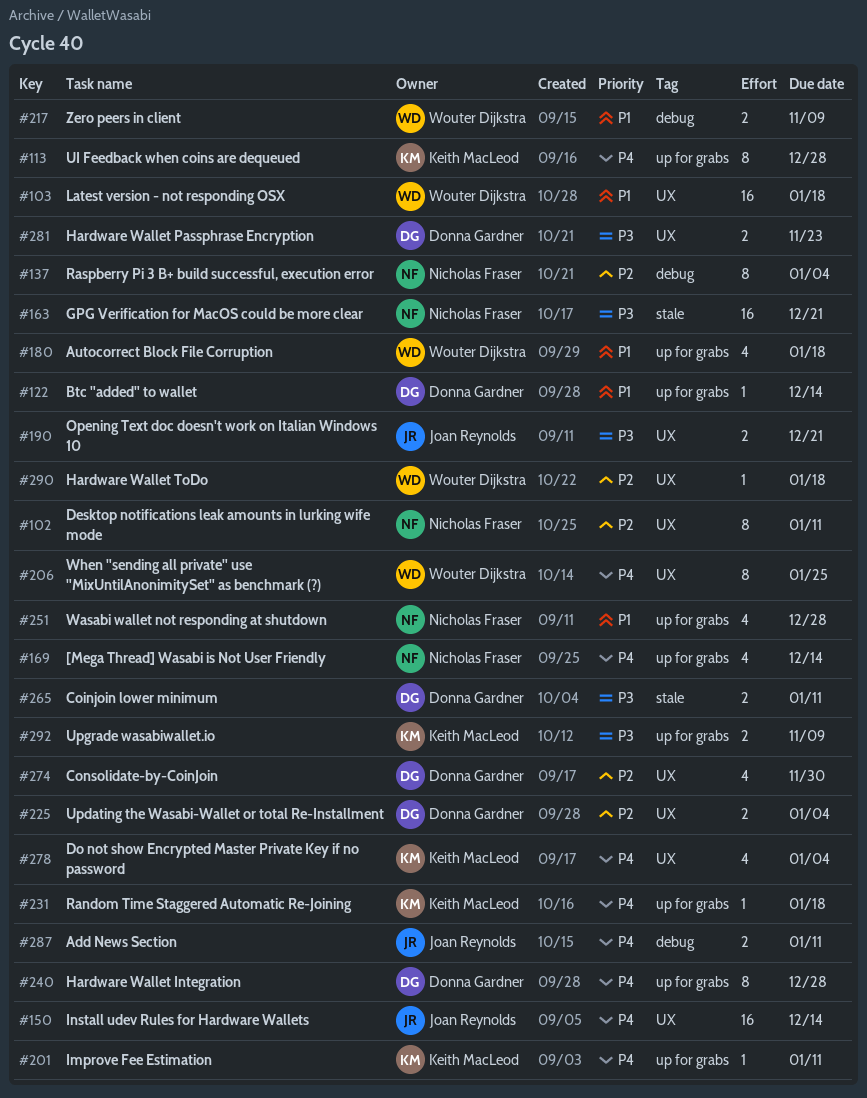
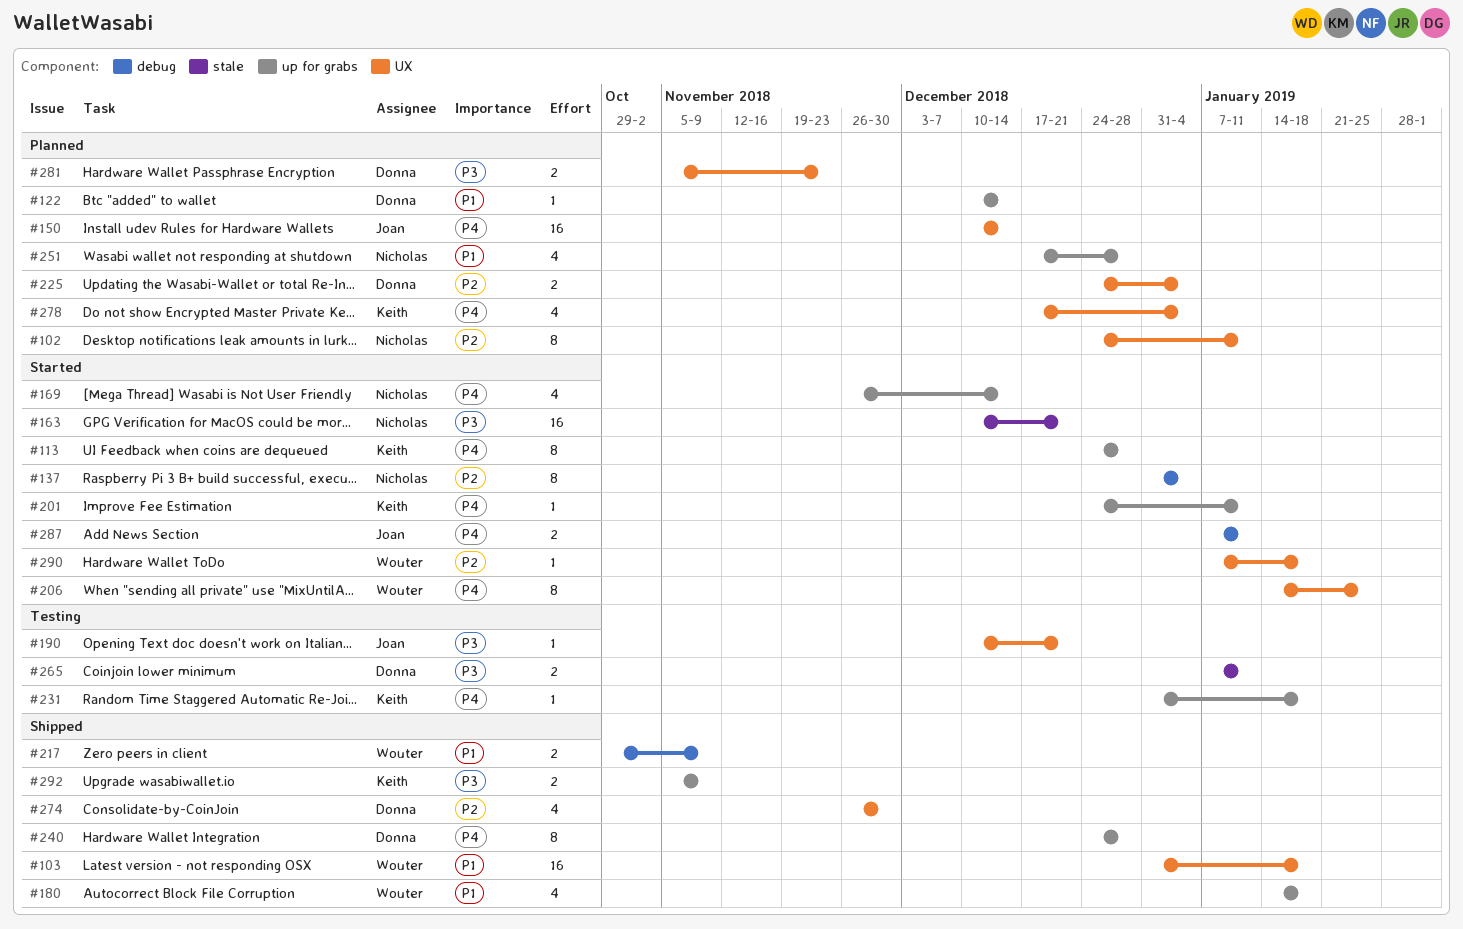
#190, estimate: 2 -> 1

